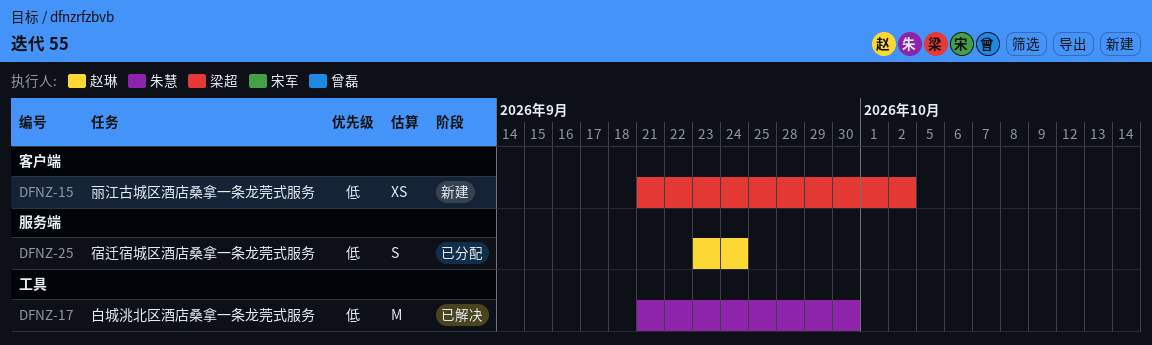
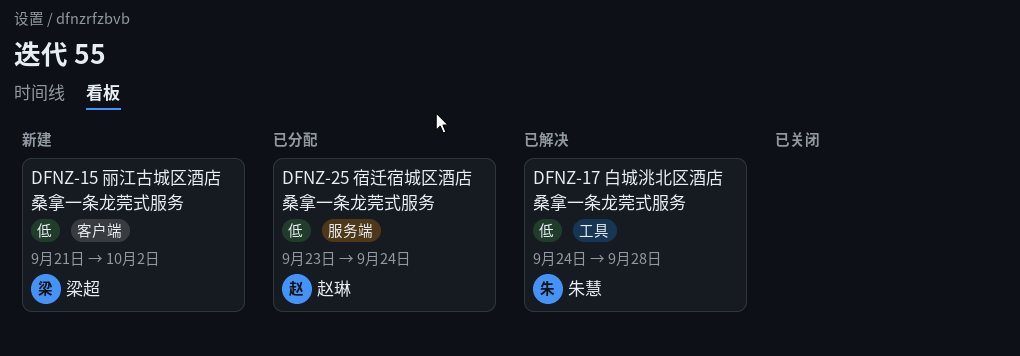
DFNZ-17, start: Sep 21 -> Sep 24
DFNZ-17, due: Sep 30 -> Sep 28

